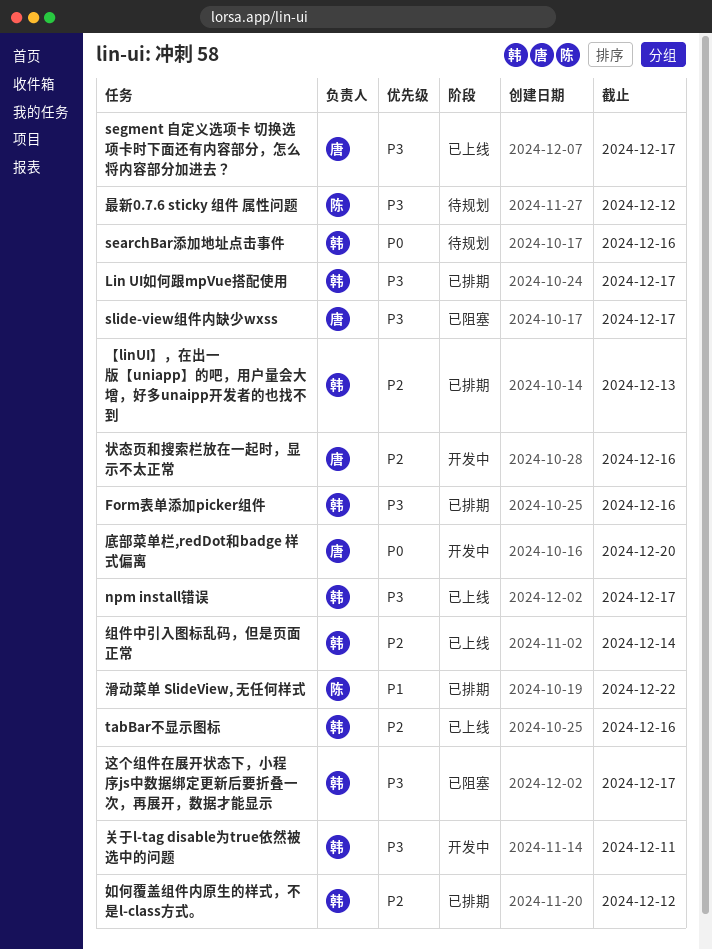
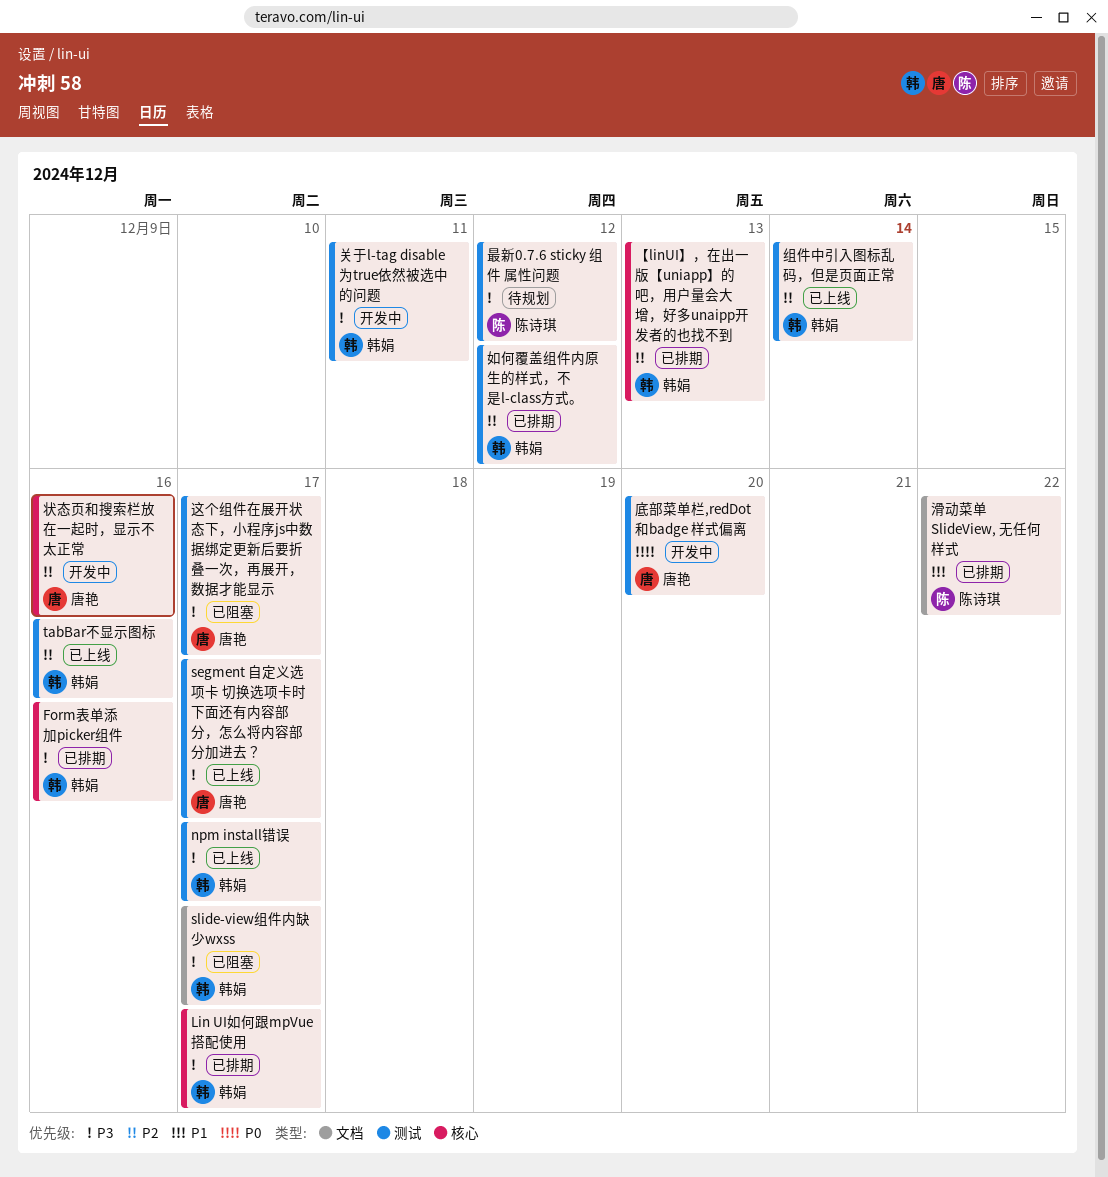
searchBar添加地址点击事件: present -> none
slide-view组件内缺少wxss, owner: 唐艳 -> 韩娟
这个组件在展开状态下，小程序js中数据绑定更新后要折叠一次，再展开，数据才能显示, owner: 韩娟 -> 唐艳

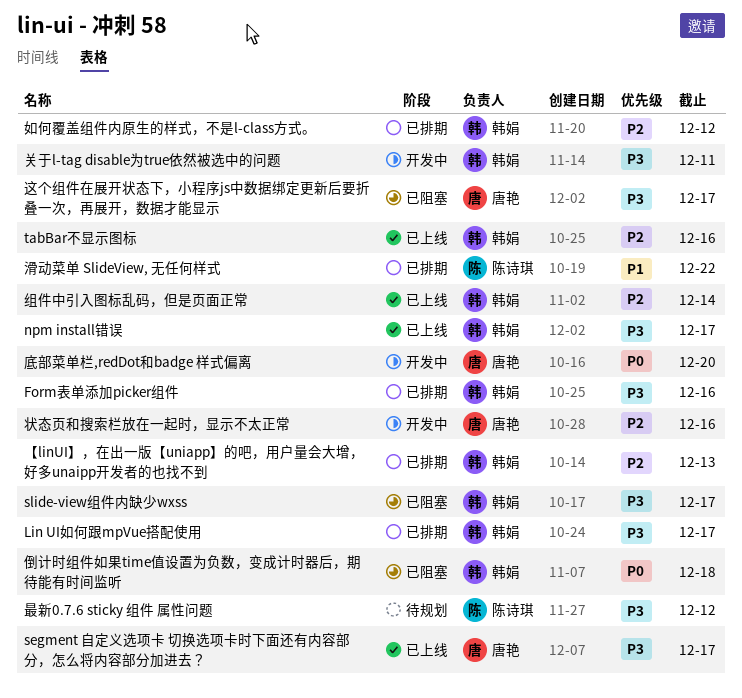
倒计时组件如果time值设置为负数，变成计时器后，期待能有时间监听: none -> present

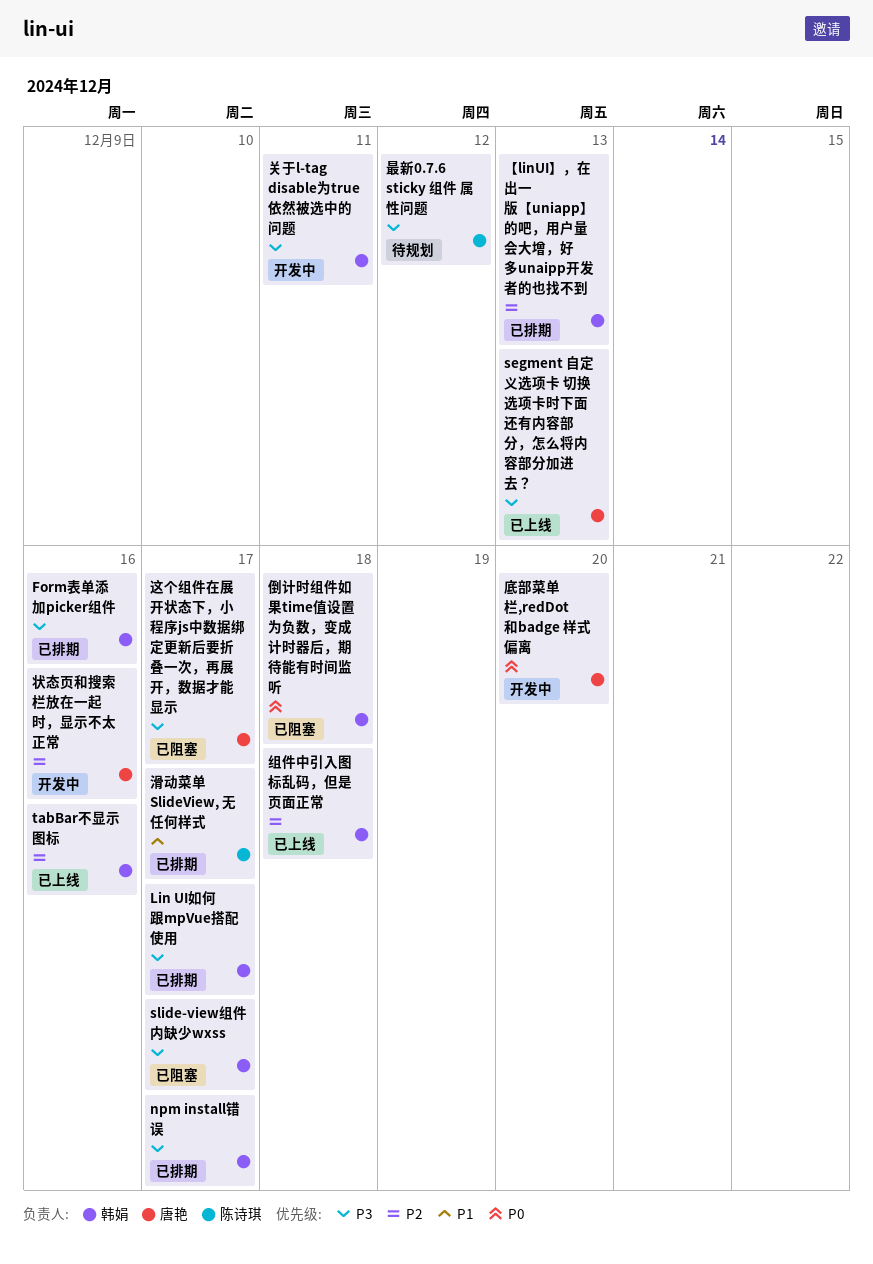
npm install错误, status: 已上线 -> 已排期
segment 自定义选项卡 切换选项卡时下面还有内容部分，怎么将内容部分加进去？, due: Dec 17 -> Dec 13
如何覆盖组件内原生的样式，不是l-class方式。: present -> none
滑动菜单 SlideView, 无任何样式, due: Dec 22 -> Dec 17
组件中引入图标乱码，但是页面正常, due: Dec 14 -> Dec 18

